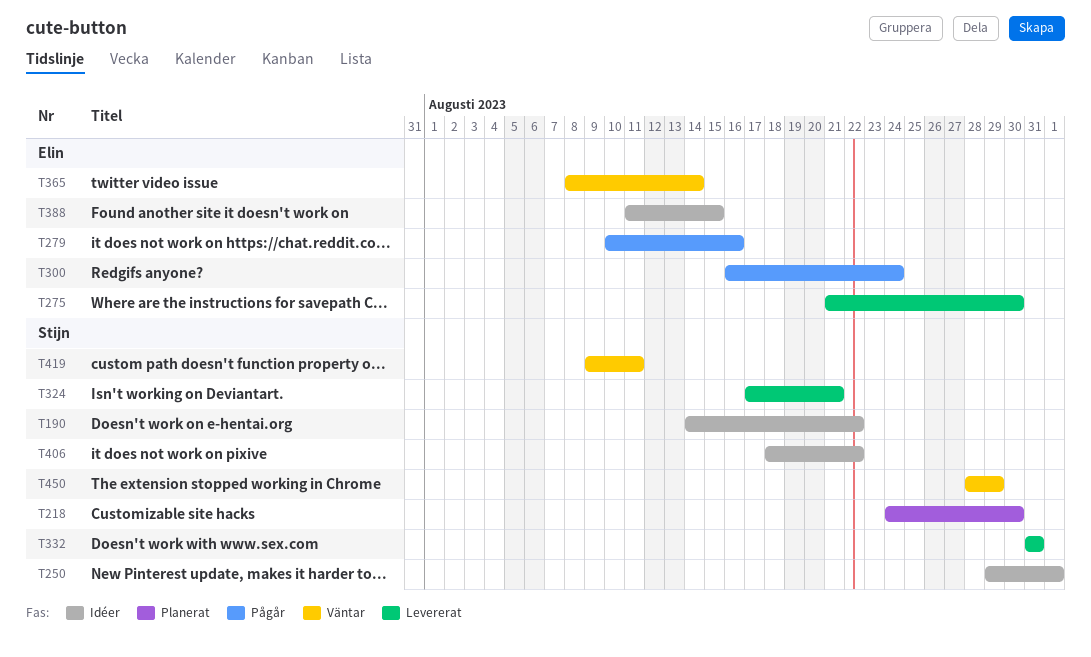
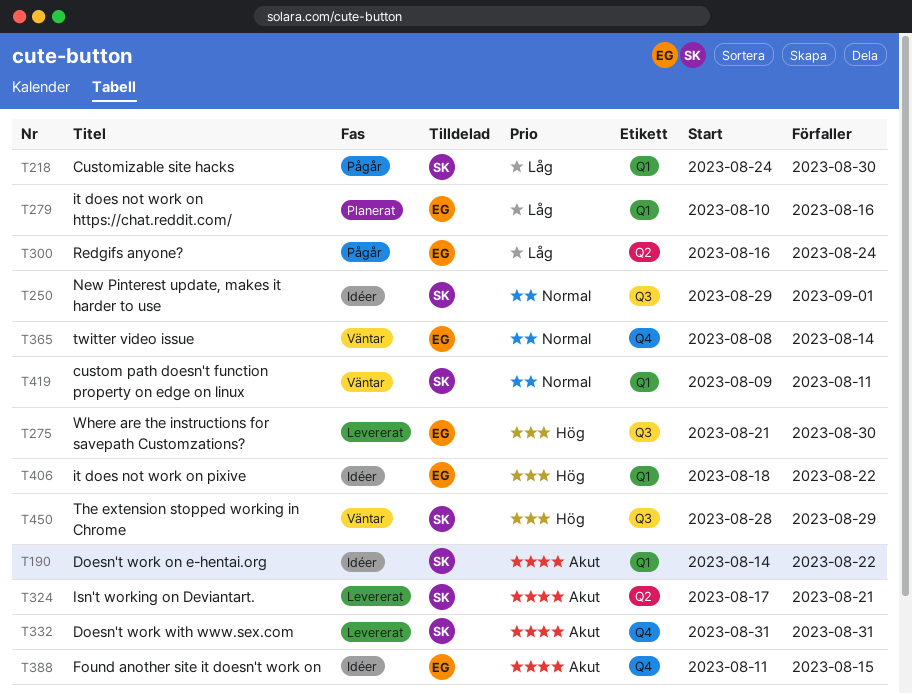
T218, status: Planerat -> Pågår
T279, status: Pågår -> Planerat
T406, owner: Stijn -> Elin

